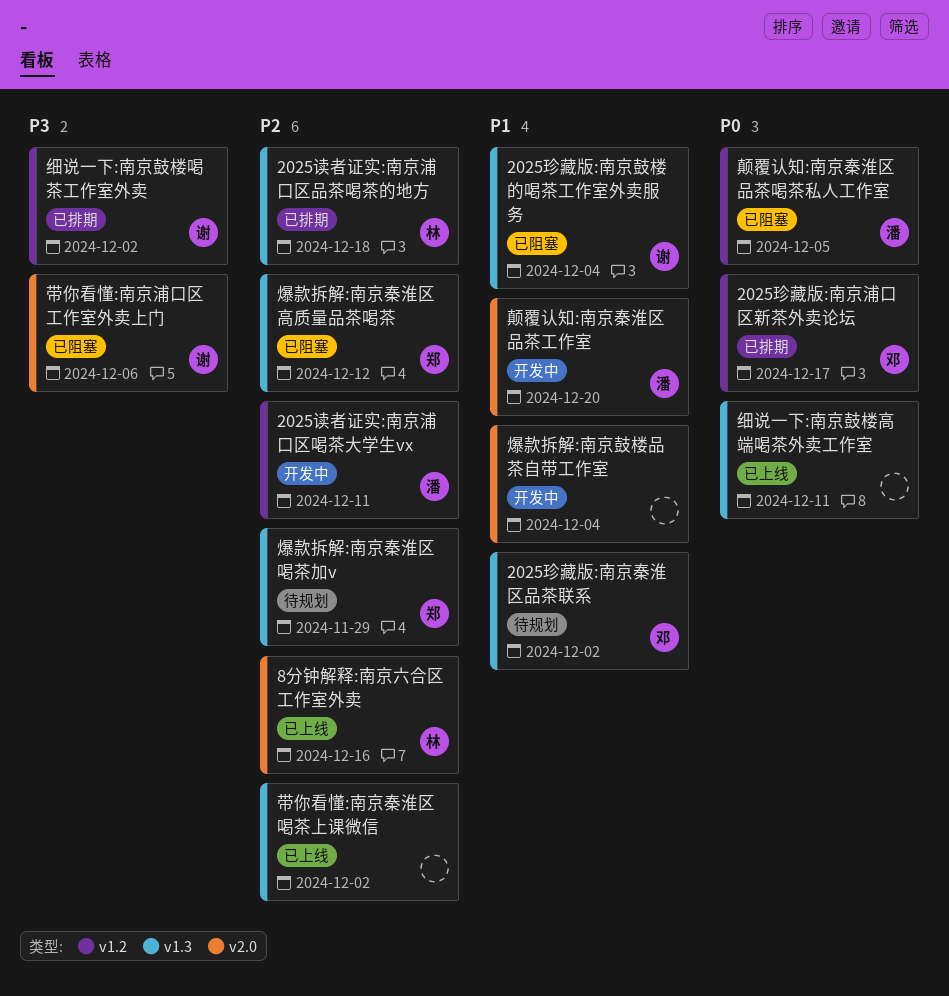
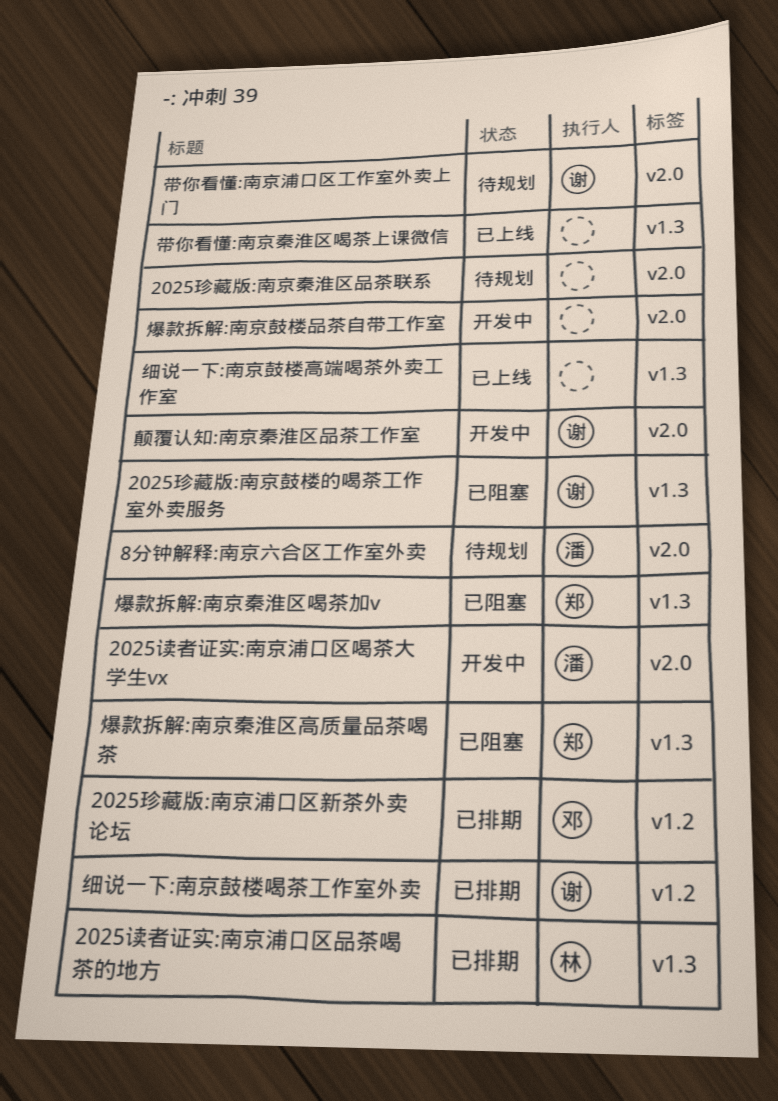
2025珍藏版:南京秦淮区品茶联系, owner: 邓 -> none
2025珍藏版:南京秦淮区品茶联系, label: v1.3 -> v2.0
2025读者证实:南京浦口区喝茶大学生vx, label: v1.2 -> v2.0
8分钟解释:南京六合区工作室外卖, status: 已上线 -> 待规划
8分钟解释:南京六合区工作室外卖, owner: 林 -> 潘
带你看懂:南京浦口区工作室外卖上门, status: 已阻塞 -> 待规划
爆款拆解:南京秦淮区喝茶加v, status: 待规划 -> 已阻塞
颠覆认知:南京秦淮区品茶喝茶私人工作室: present -> none
颠覆认知:南京秦淮区品茶工作室, owner: 潘 -> 谢

